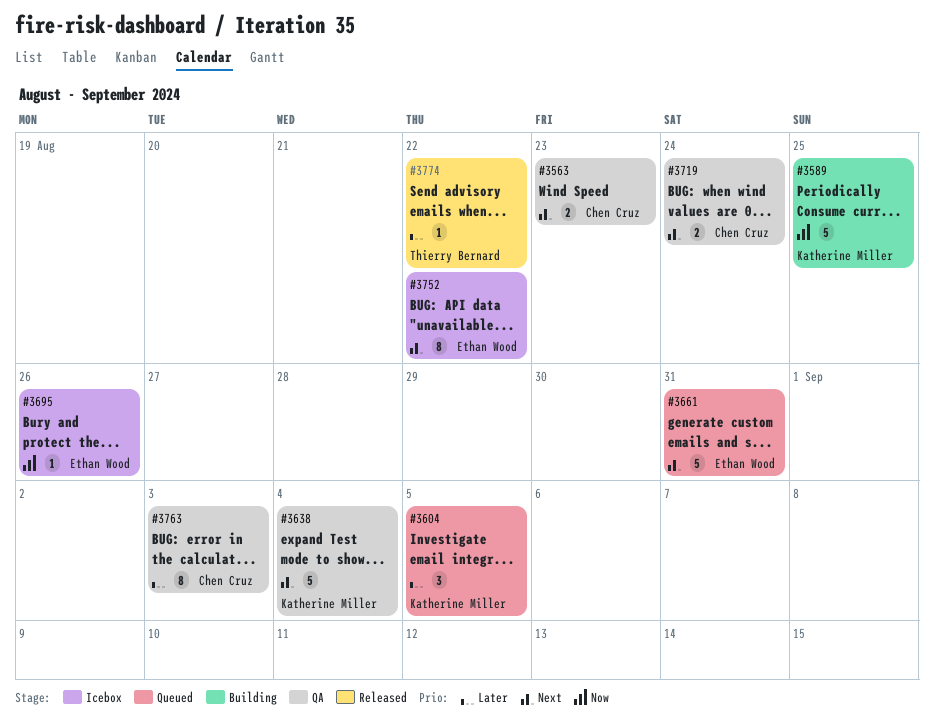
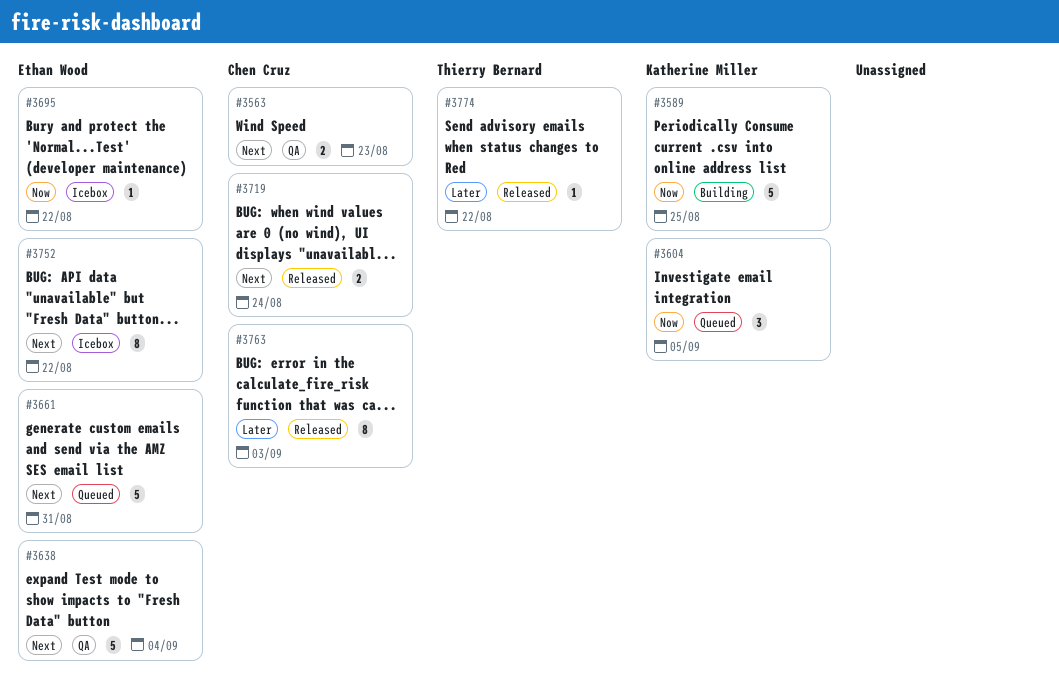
#3604, priority: Later -> Now
#3638, owner: Katherine Miller -> Ethan Wood
#3695, due: Aug 26 -> Aug 22
#3719, status: QA -> Released
#3763, status: QA -> Released

